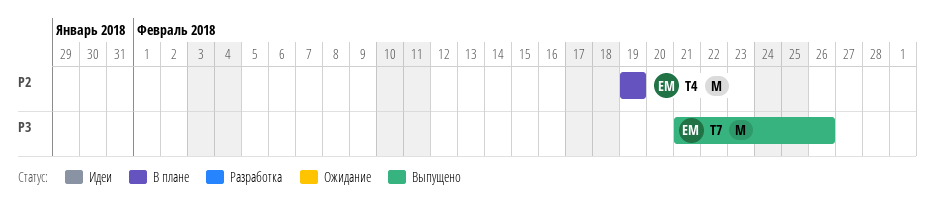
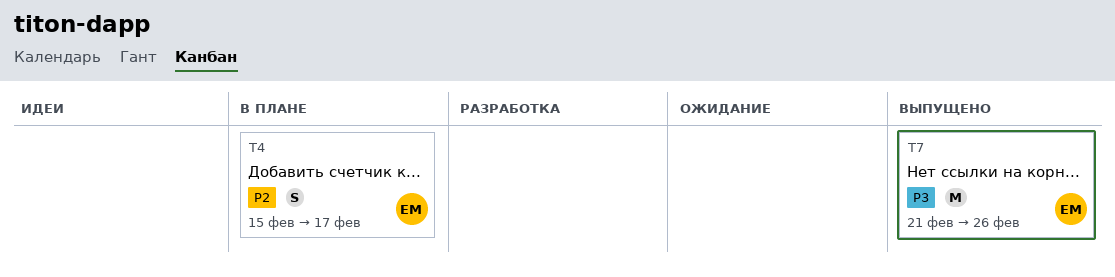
T4, estimate: M -> S
T4, start: Feb 19 -> Feb 15
T4, due: Feb 19 -> Feb 17

